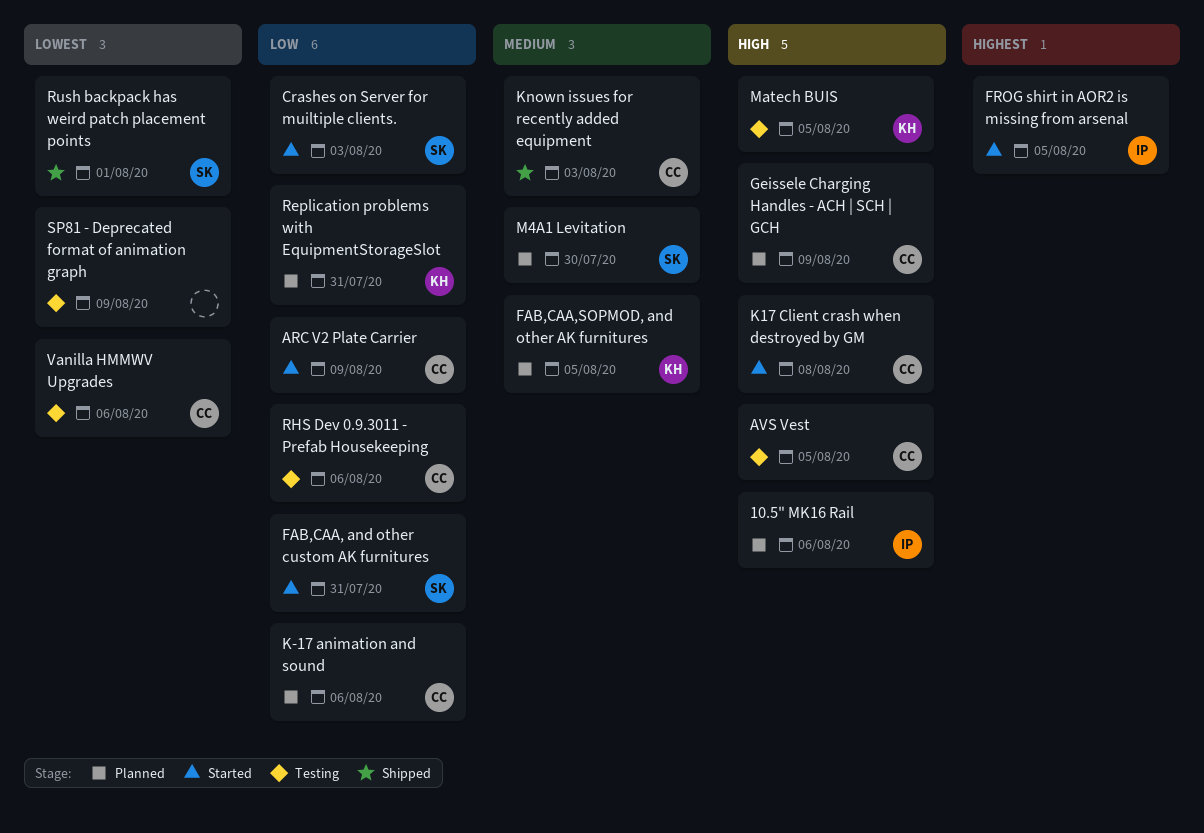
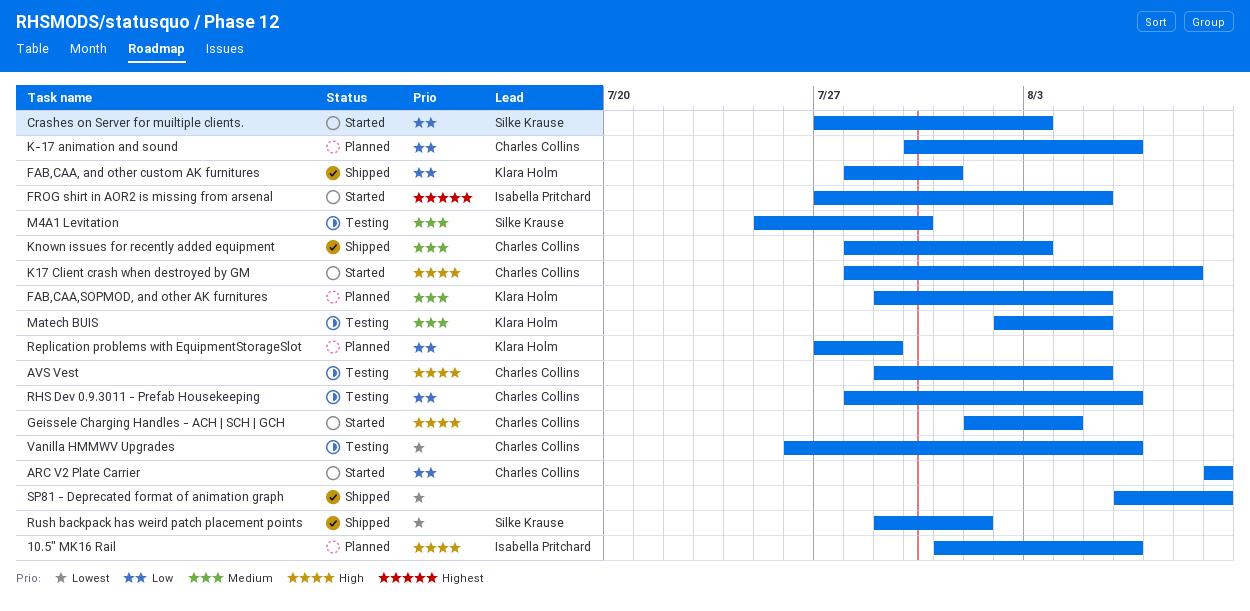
FAB,CAA, and other custom AK furnitures, status: Started -> Shipped
FAB,CAA, and other custom AK furnitures, owner: Silke Krause -> Klara Holm
Geissele Charging Handles - ACH | SCH | GCH, status: Planned -> Started
Geissele Charging Handles - ACH | SCH | GCH, due: Aug 9 -> Aug 4
M4A1 Levitation, status: Planned -> Testing
Matech BUIS, priority: High -> Medium
Replication problems with EquipmentStorageSlot, due: Jul 31 -> Jul 29
SP81 - Deprecated format of animation graph, status: Testing -> Shipped

